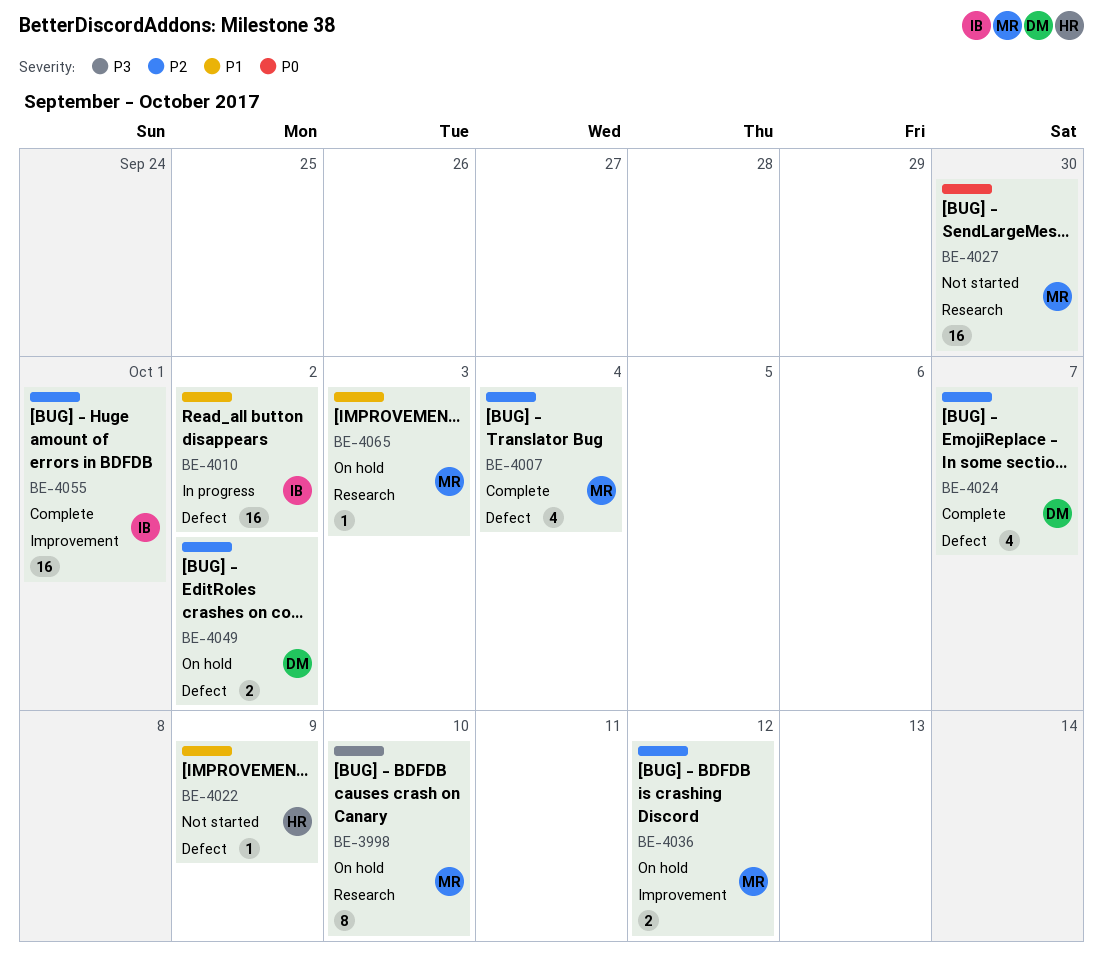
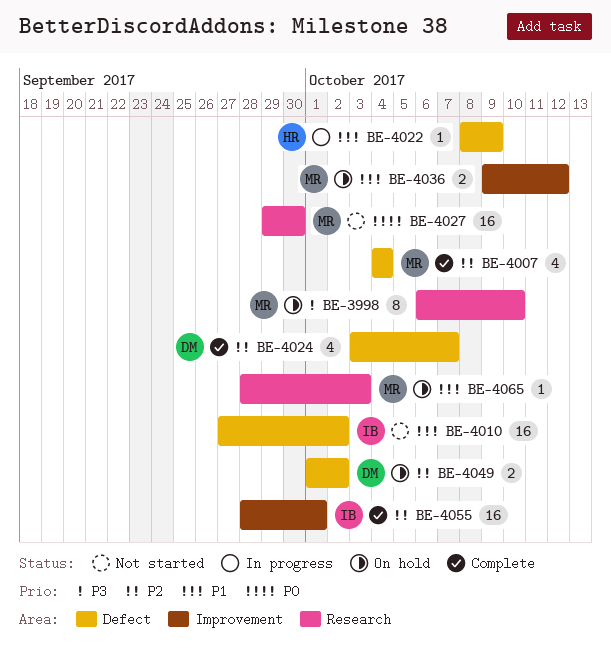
BE-4010, status: In progress -> Not started
BE-4022, status: Not started -> In progress
BE-4036, priority: P2 -> P1

